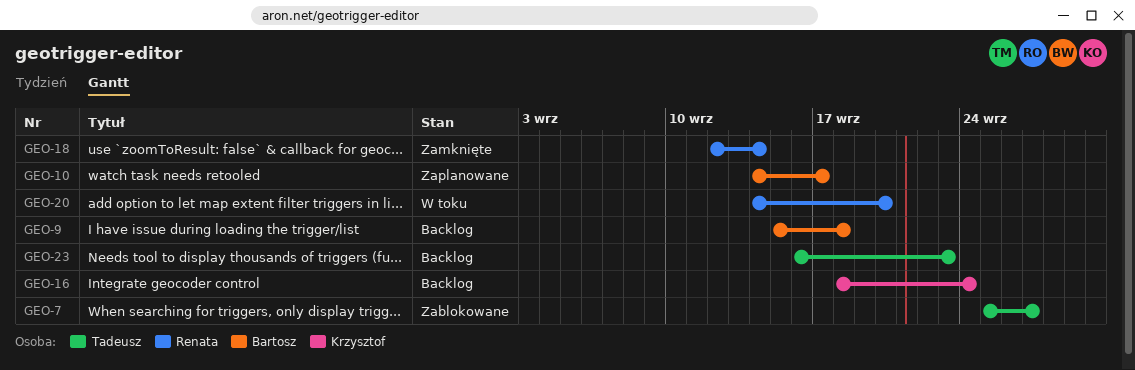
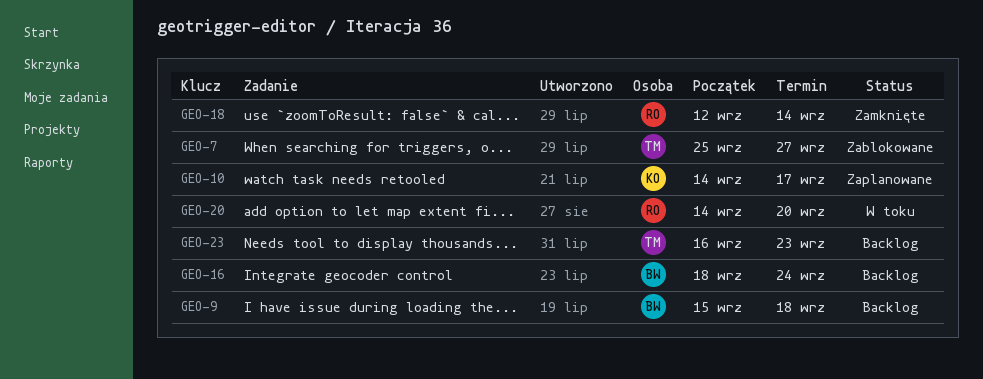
GEO-10, owner: Bartosz -> Krzysztof
GEO-16, owner: Krzysztof -> Bartosz

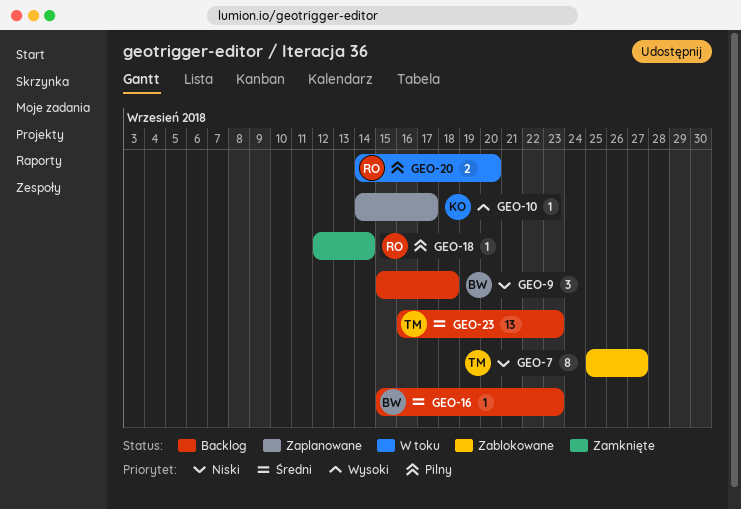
GEO-16, start: Sep 18 -> Sep 15
GEO-16, due: Sep 24 -> Sep 23

